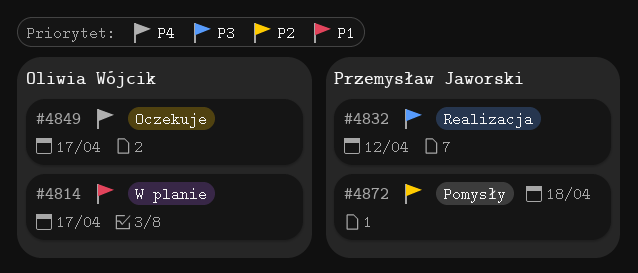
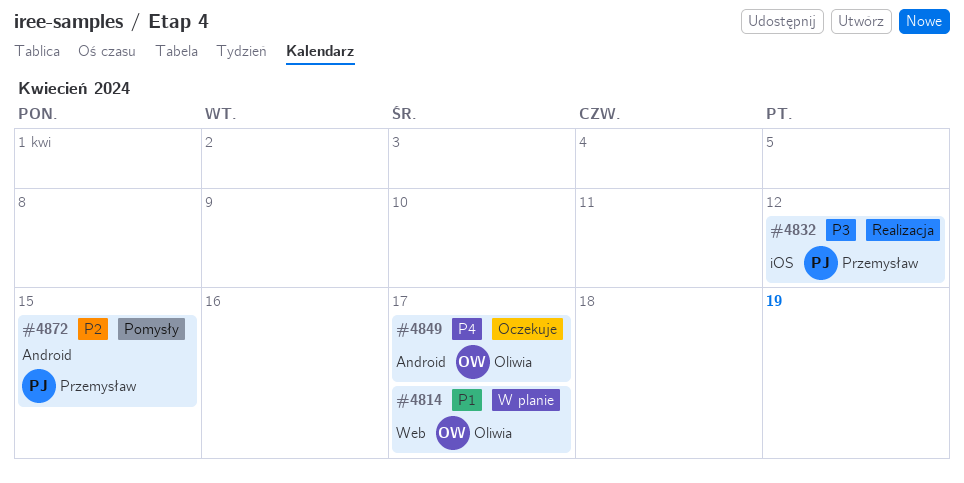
#4872, due: Apr 18 -> Apr 15

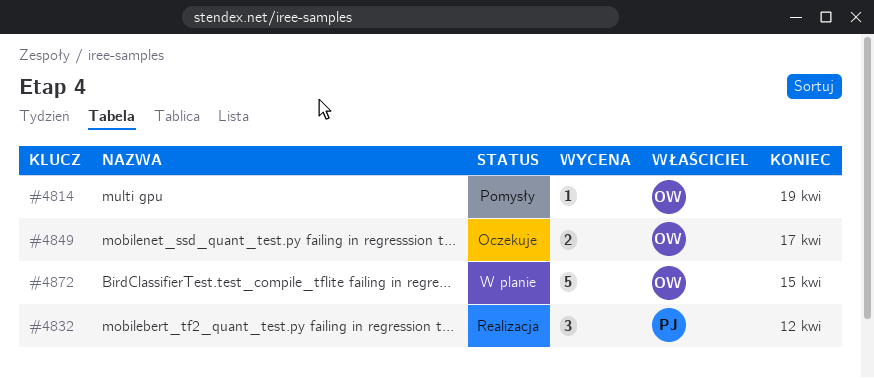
#4814, status: W planie -> Pomysły
#4814, due: Apr 17 -> Apr 19
#4872, status: Pomysły -> W planie
#4872, owner: Przemysław -> Oliwia

